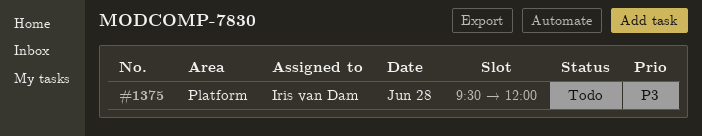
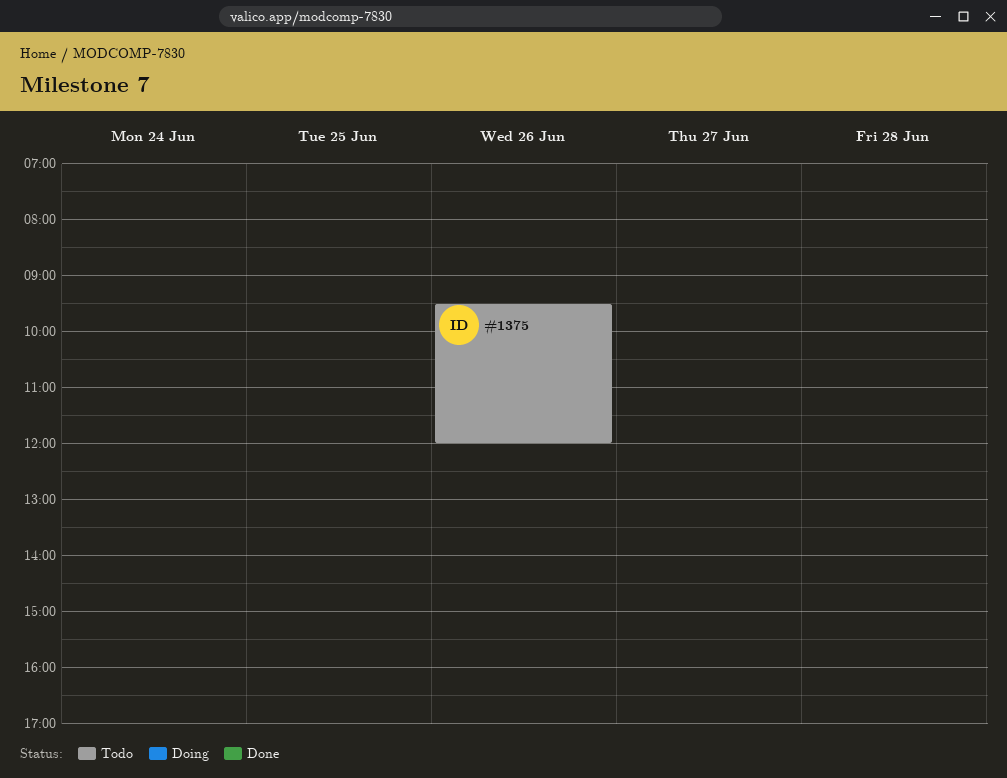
#1375, day: Jun 28 -> Jun 26

